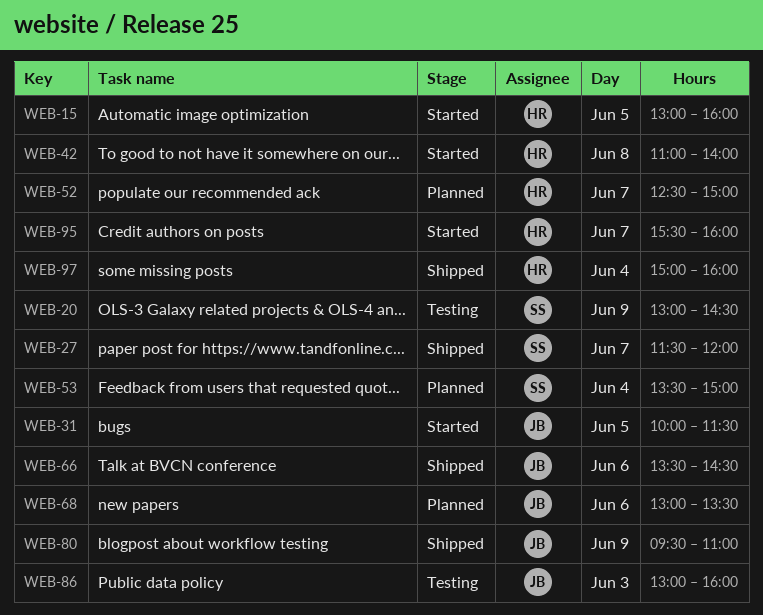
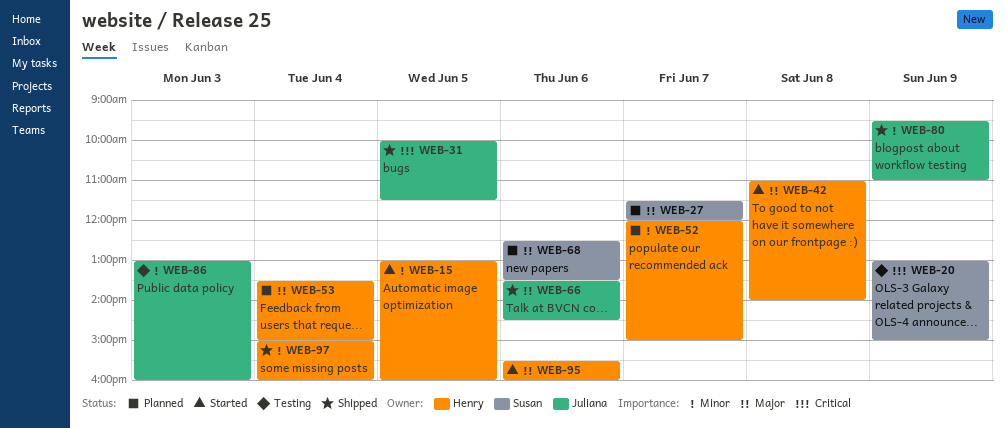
WEB-20, ends: 14:30 -> 15:00
WEB-27, status: Shipped -> Planned
WEB-31, status: Started -> Shipped
WEB-52, begins: 12:30 -> 12:00
WEB-53, owner: Susan -> Henry
WEB-68, owner: Juliana -> Susan
WEB-68, begins: 13:00 -> 12:30
WEB-95, day: Jun 7 -> Jun 6

